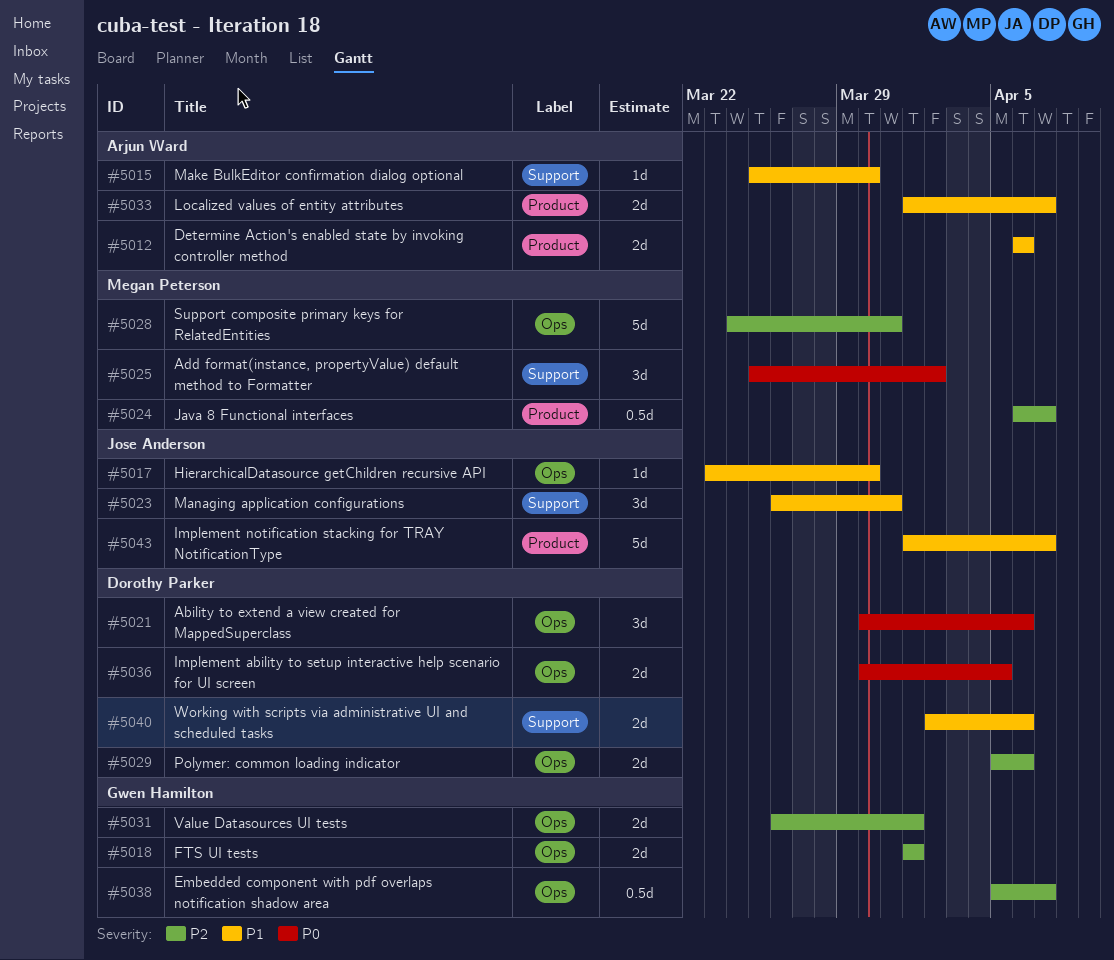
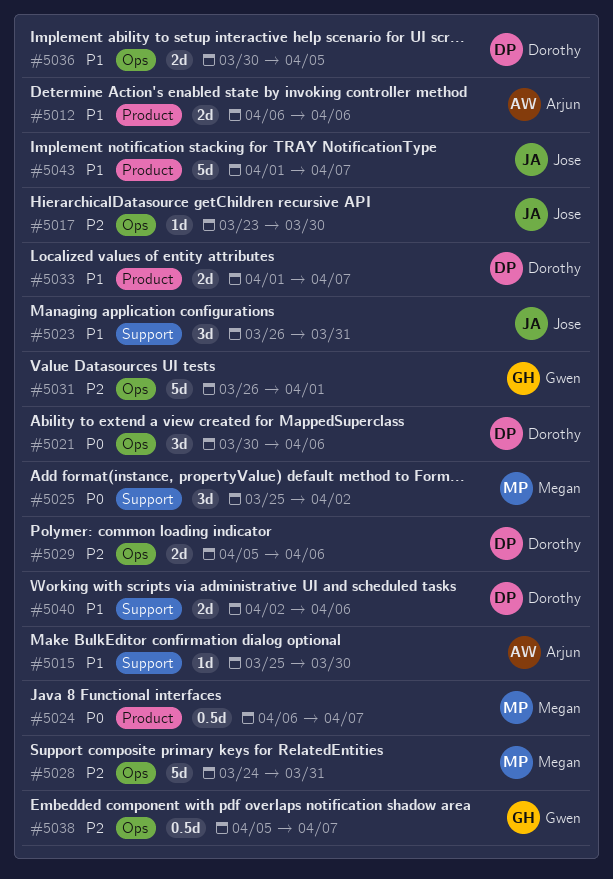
#5017, priority: P1 -> P2
#5018: present -> none
#5024, priority: P2 -> P0
#5031, estimate: 2d -> 5d
#5033, owner: Arjun Ward -> Dorothy Parker
#5036, priority: P0 -> P1

